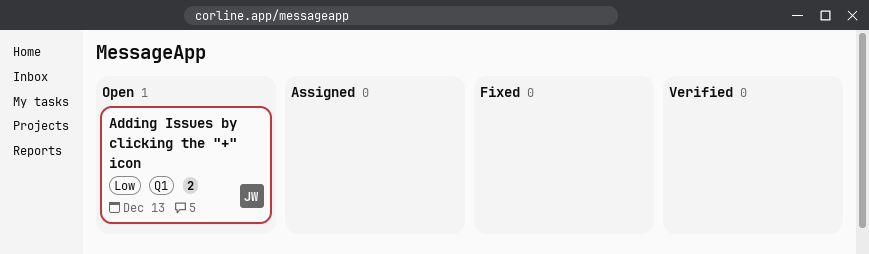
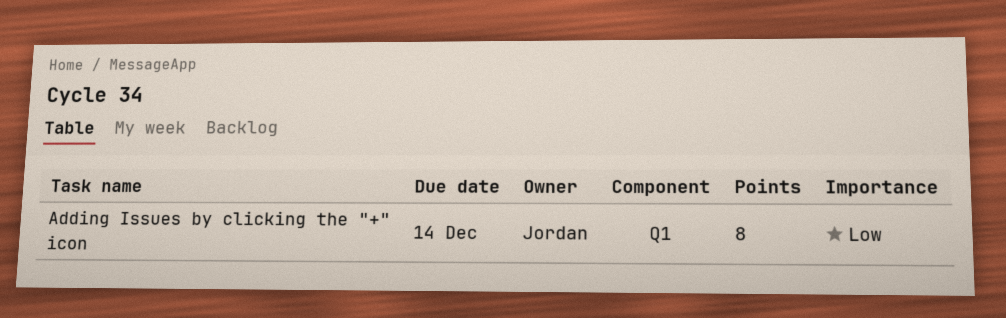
Adding Issues by clicking the "+" icon, estimate: 2 -> 8
Adding Issues by clicking the "+" icon, due: Dec 13 -> Dec 14

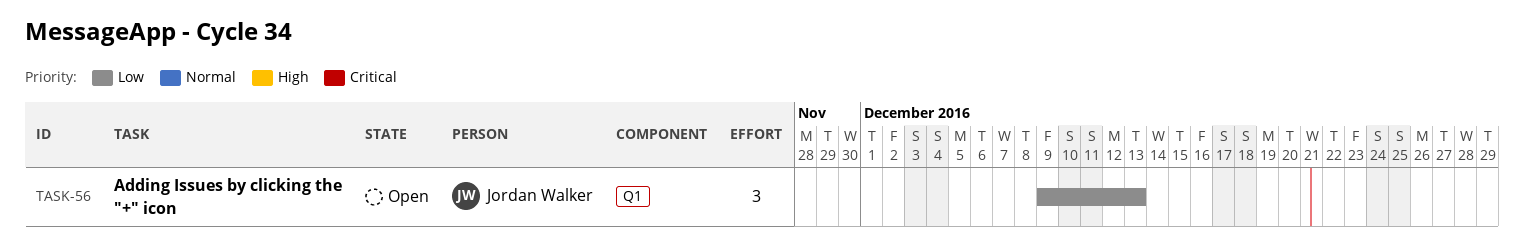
Adding Issues by clicking the "+" icon, estimate: 8 -> 3
Adding Issues by clicking the "+" icon, due: Dec 14 -> Dec 13

